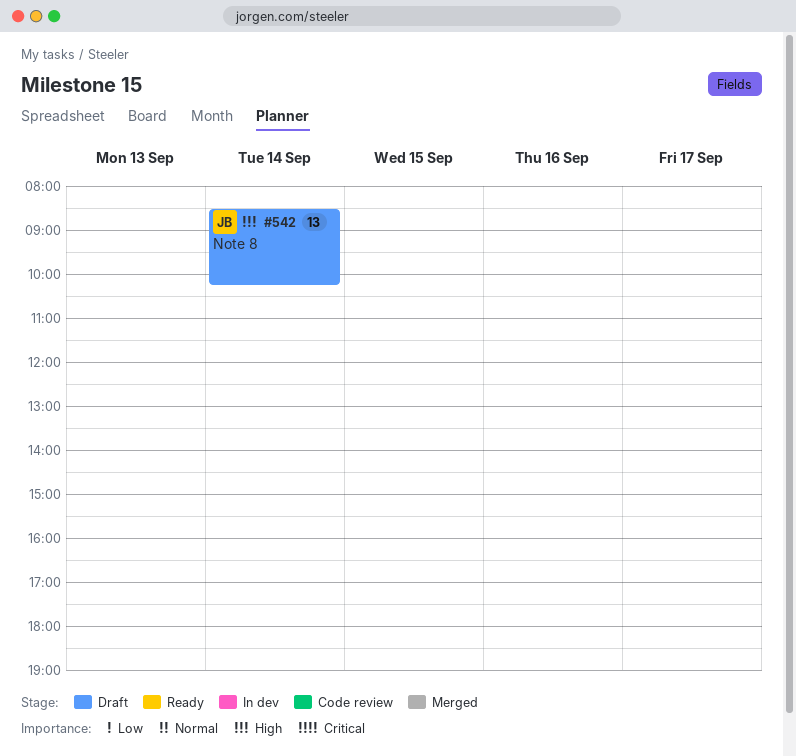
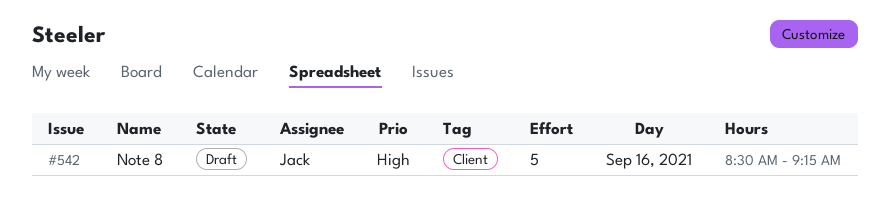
#542, estimate: 13 -> 5
#542, day: Sep 14 -> Sep 16
#542, ends: 10:15 -> 09:15

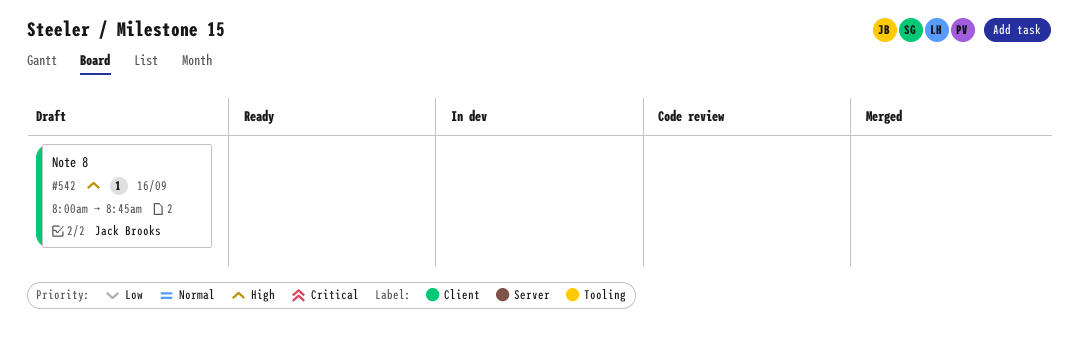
#542, estimate: 5 -> 1
#542, begins: 08:30 -> 08:00
#542, ends: 09:15 -> 08:45

